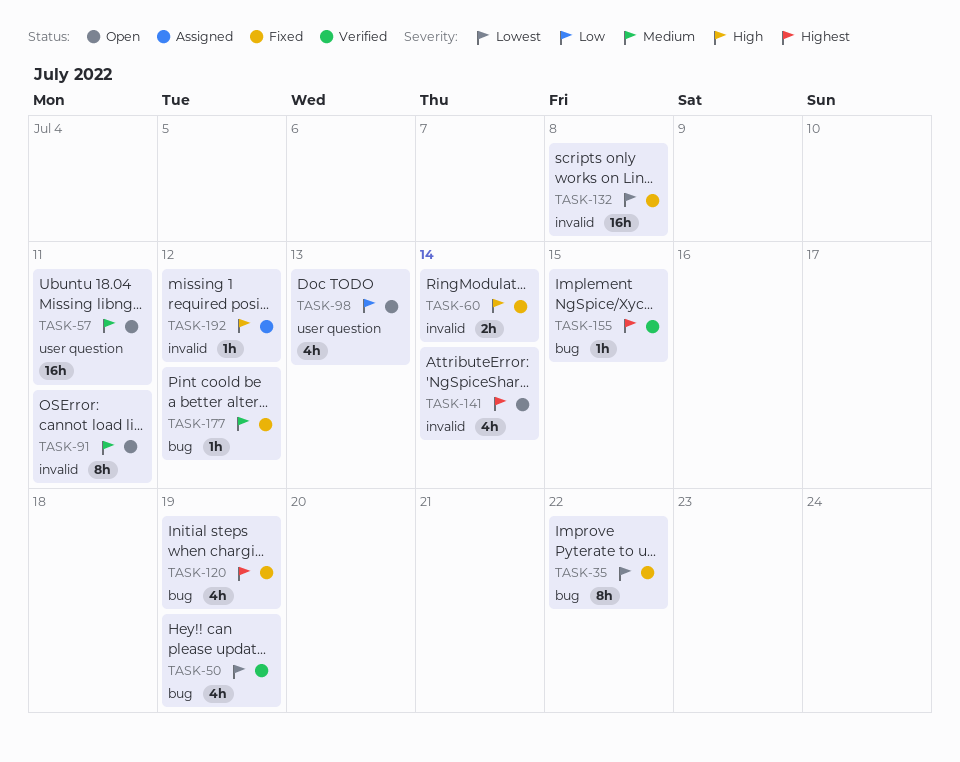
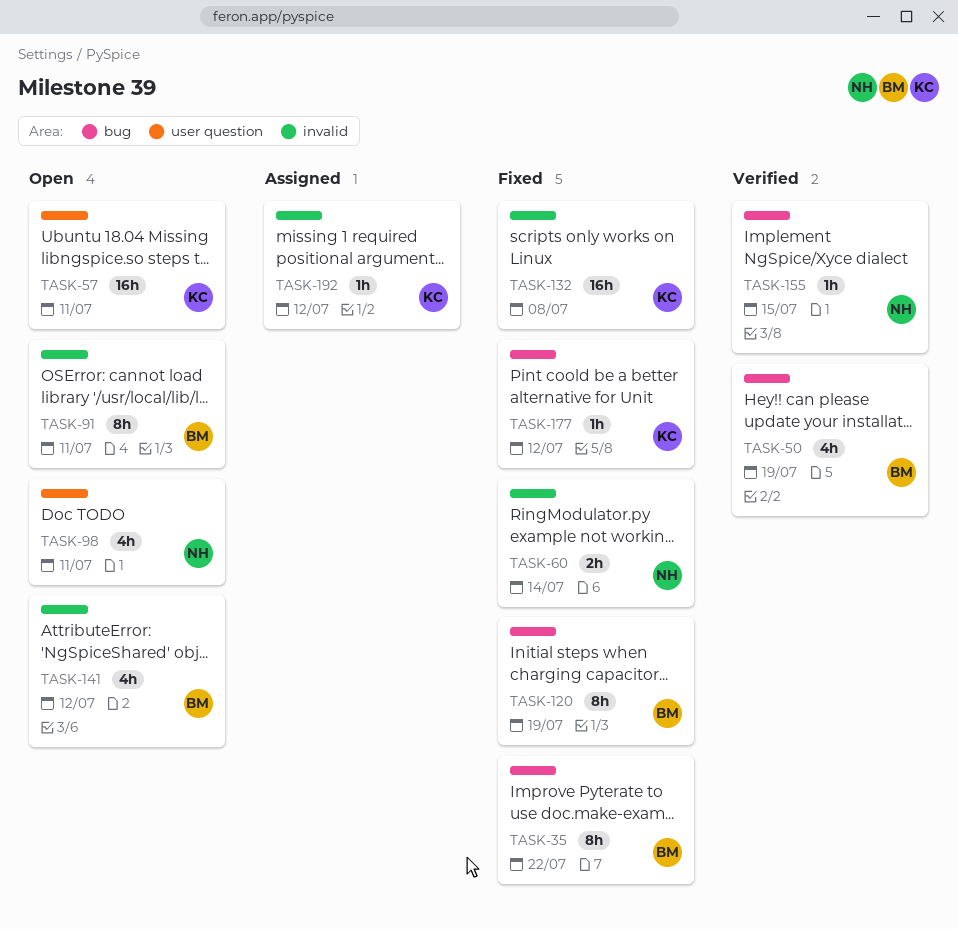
TASK-98, due: Jul 13 -> Jul 11
TASK-120, estimate: 4h -> 8h
TASK-141, due: Jul 14 -> Jul 12

